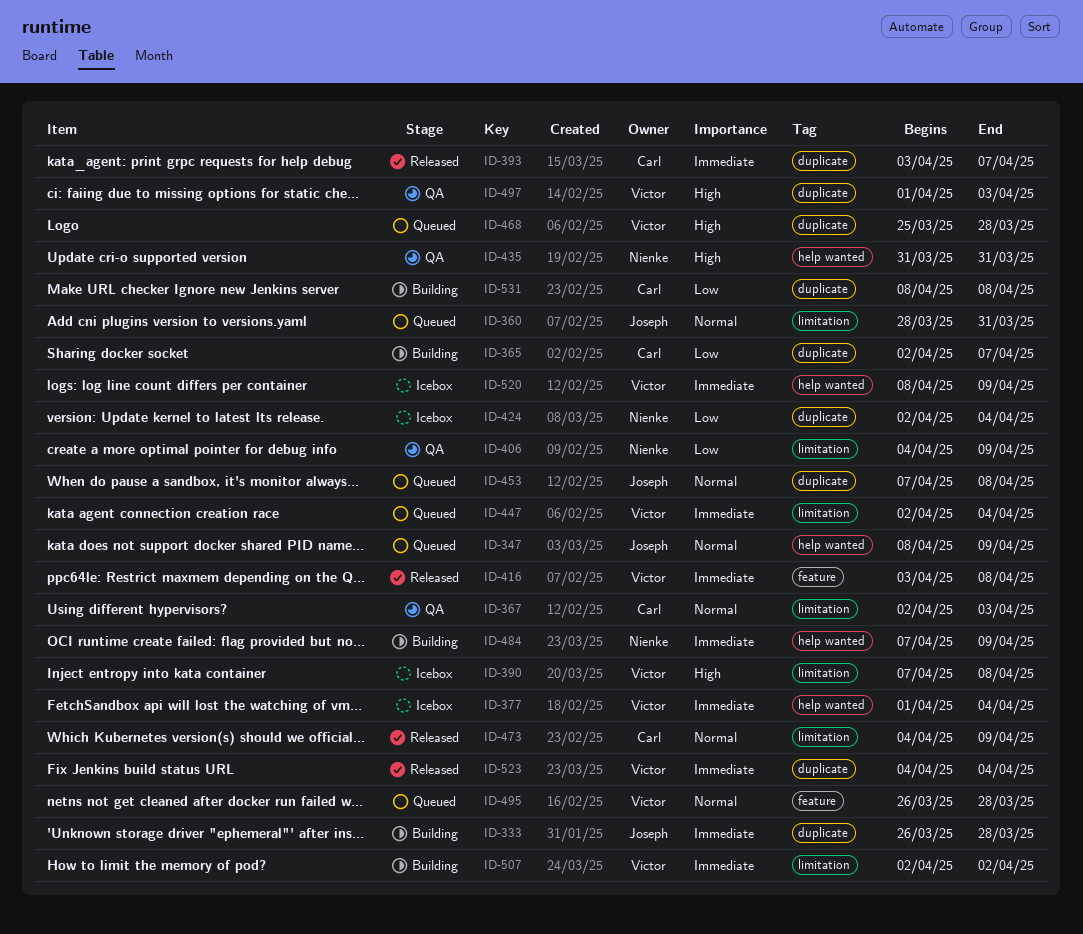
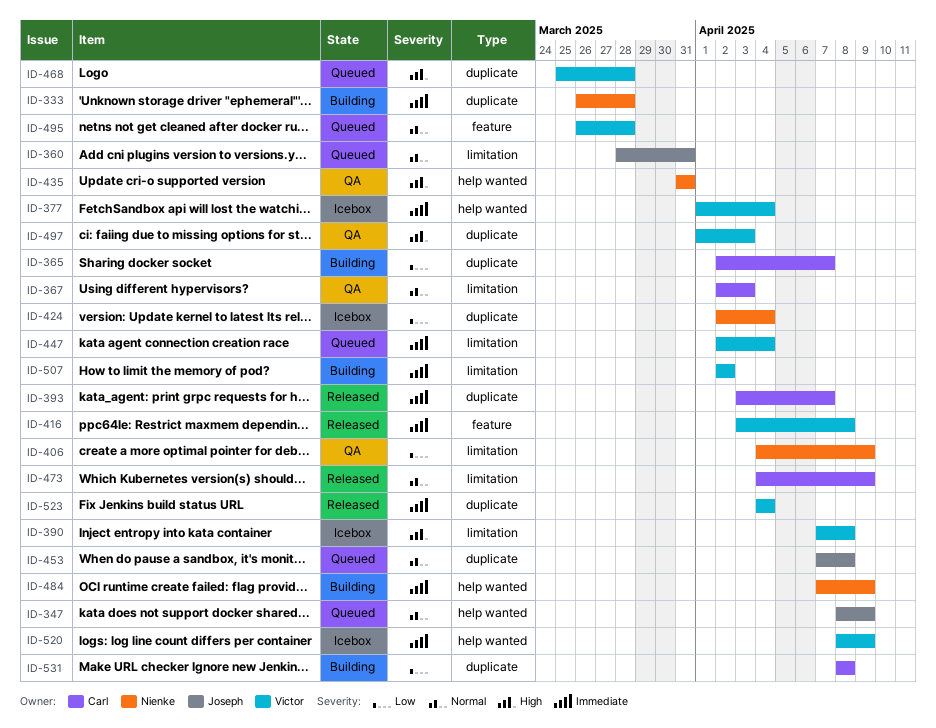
ID-333, owner: Joseph -> Nienke

